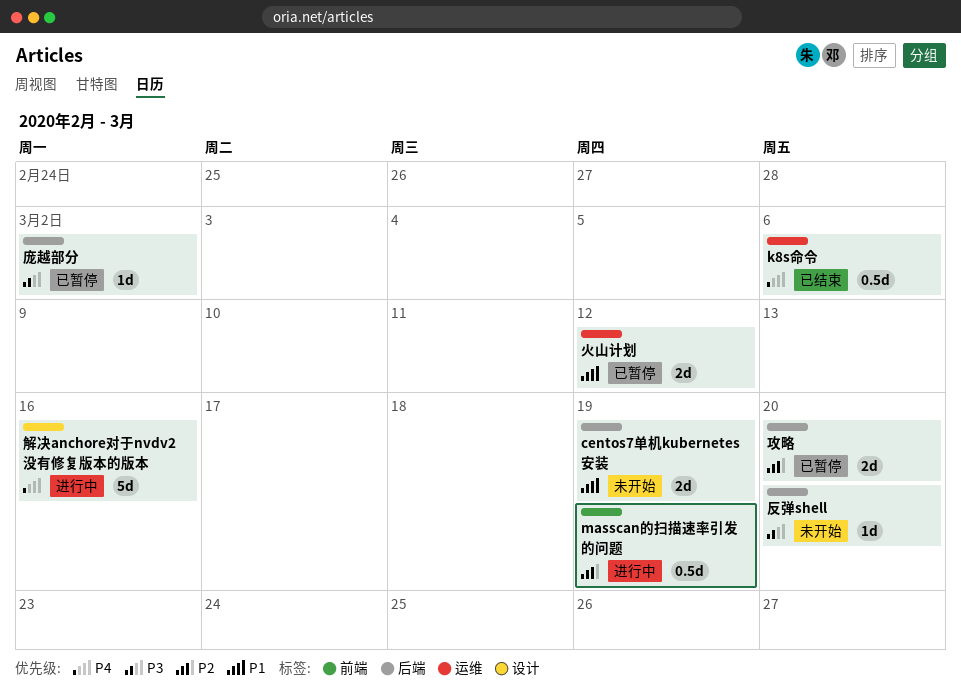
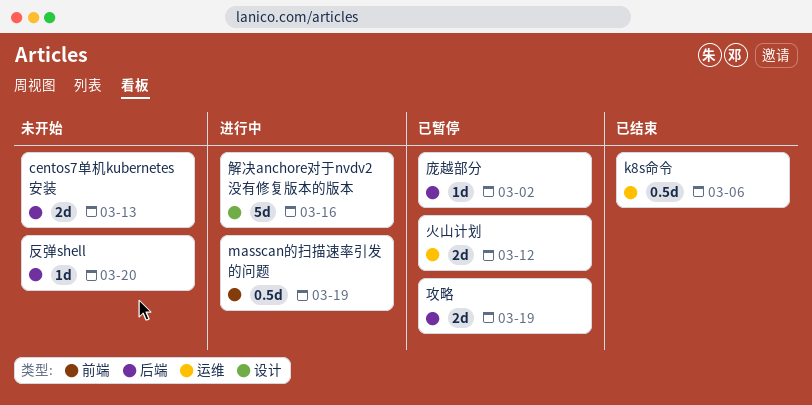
centos7单机kubernetes安装, due: Mar 19 -> Mar 13
攻略, due: Mar 20 -> Mar 19

